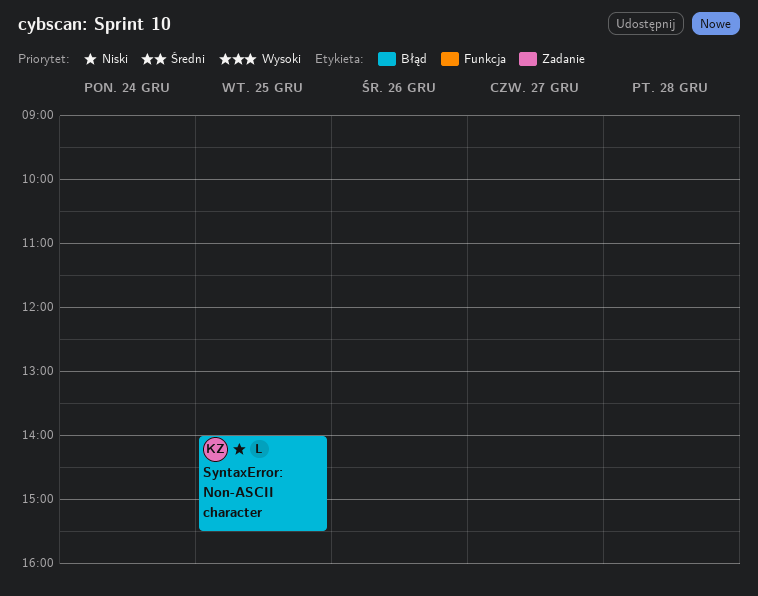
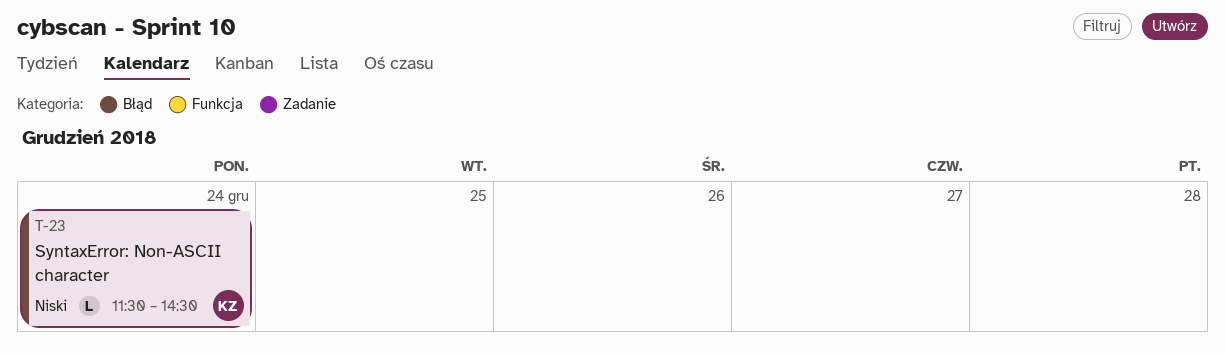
SyntaxError: Non-ASCII character, day: Dec 25 -> Dec 24
SyntaxError: Non-ASCII character, begins: 14:00 -> 11:30
SyntaxError: Non-ASCII character, ends: 15:30 -> 14:30

